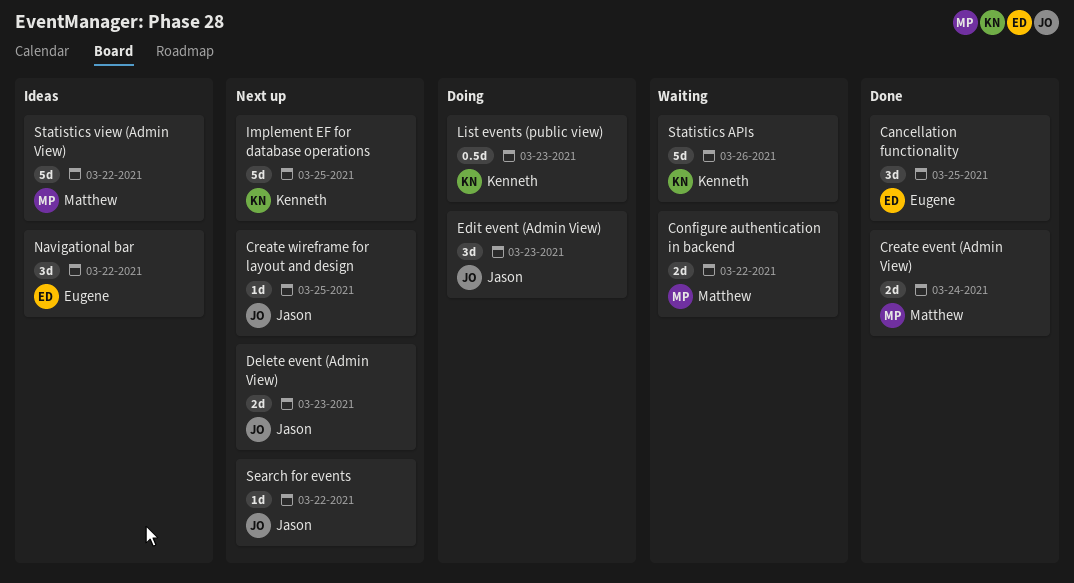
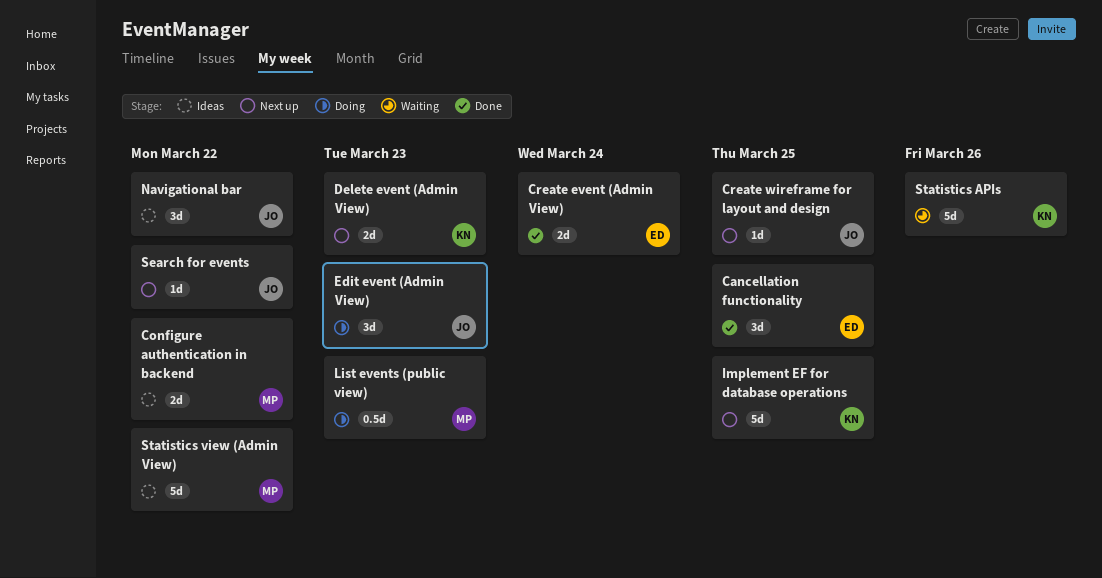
Configure authentication in backend, status: Waiting -> Ideas
Create event (Admin View), owner: Matthew -> Eugene
Delete event (Admin View), owner: Jason -> Kenneth
List events (public view), owner: Kenneth -> Matthew
Navigational bar, owner: Eugene -> Jason

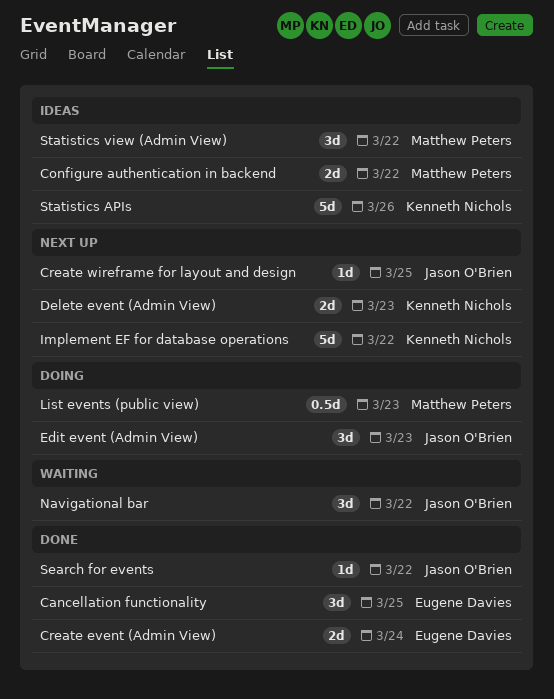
Implement EF for database operations, due: Mar 25 -> Mar 22
Navigational bar, status: Ideas -> Waiting
Search for events, status: Next up -> Done
Statistics APIs, status: Waiting -> Ideas
Statistics view (Admin View), estimate: 5d -> 3d

